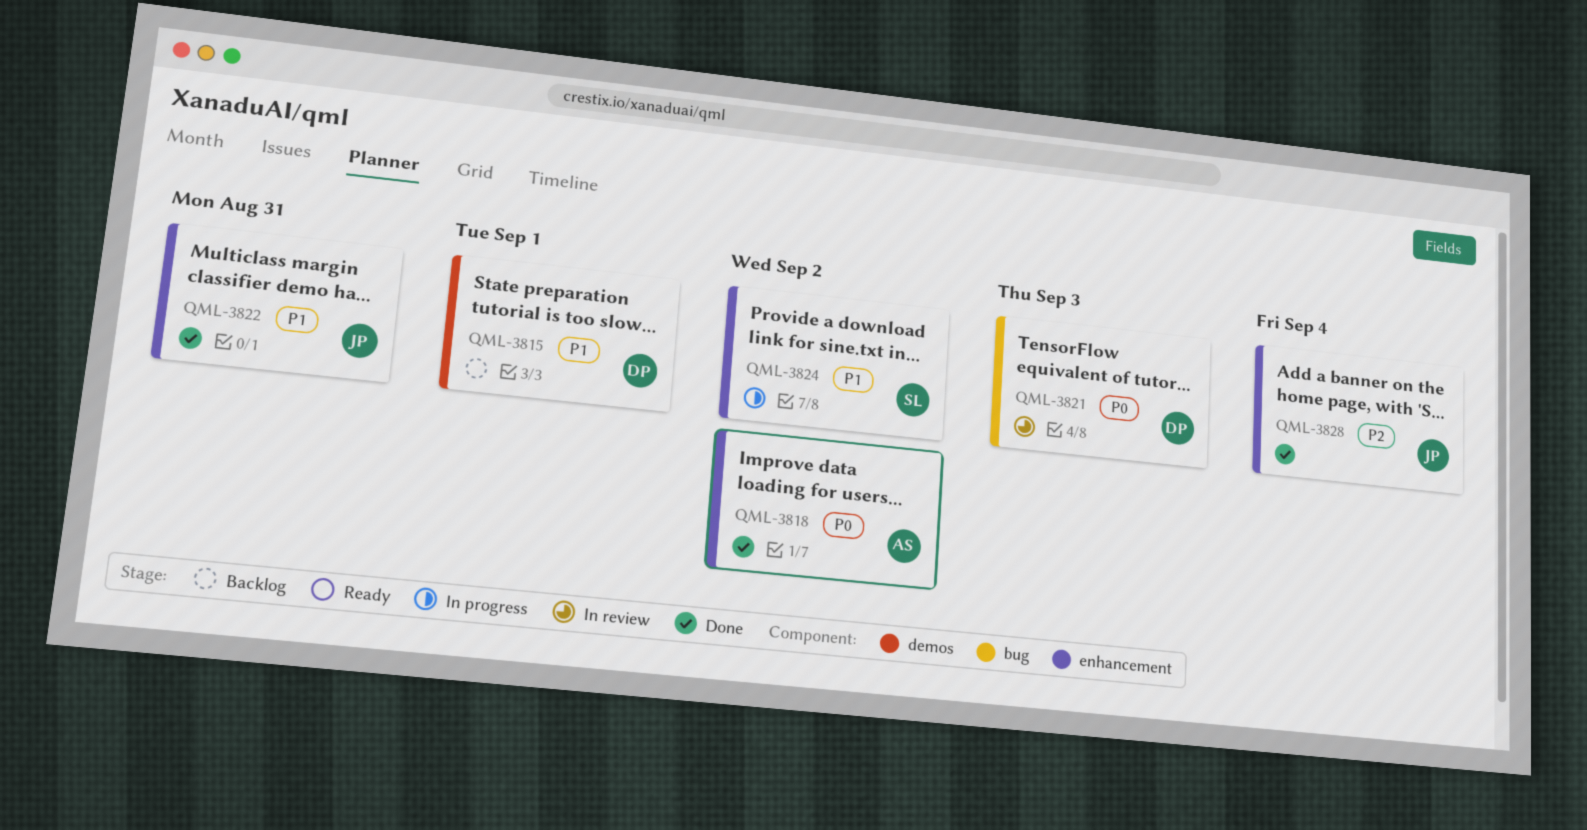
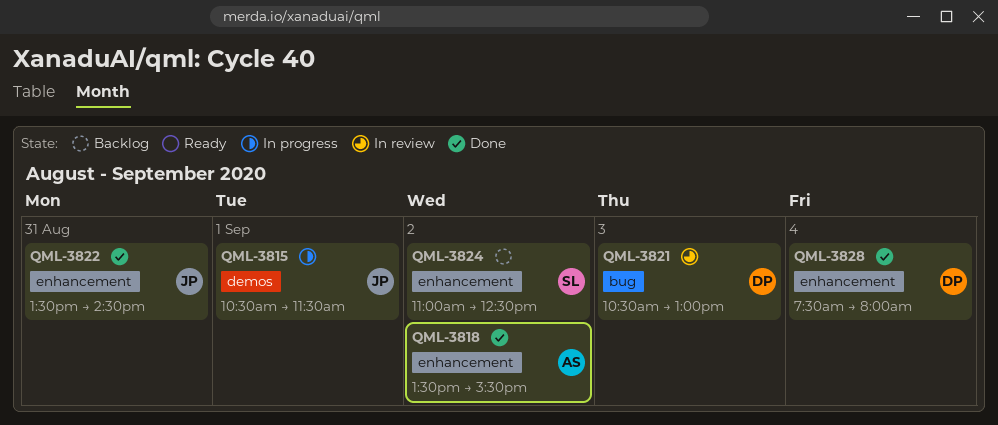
QML-3815, status: Backlog -> In progress
QML-3815, owner: DP -> JP
QML-3824, status: In progress -> Backlog
QML-3828, owner: JP -> DP

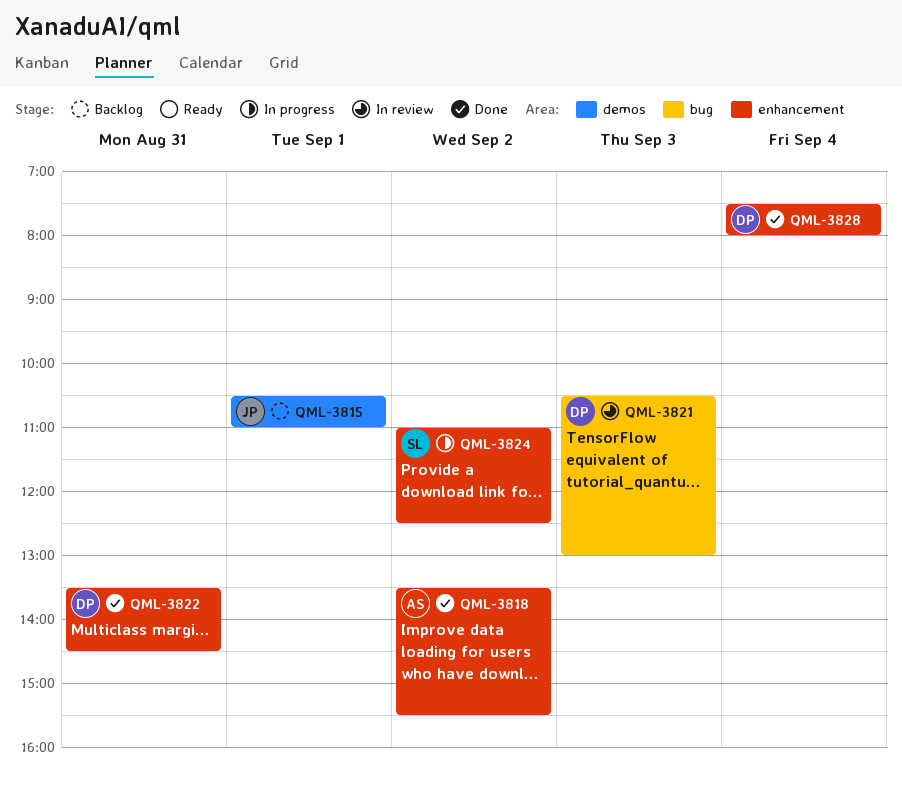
QML-3815, status: In progress -> Backlog
QML-3815, ends: 11:30 -> 11:00
QML-3822, owner: JP -> DP
QML-3824, status: Backlog -> In progress

